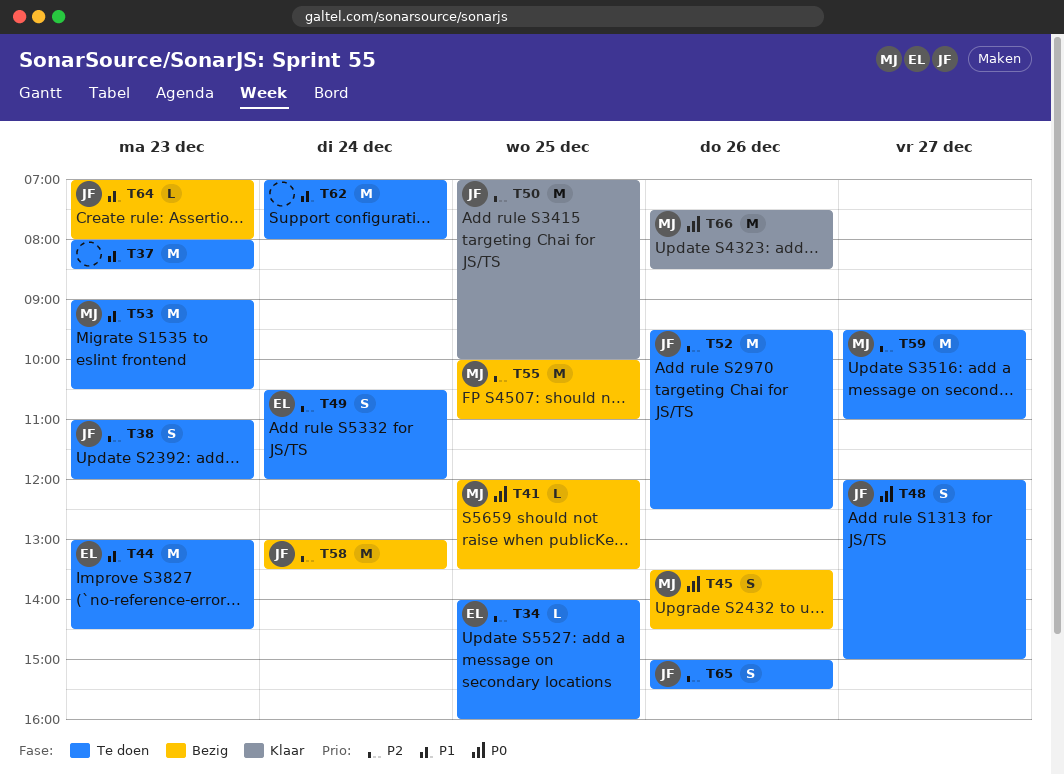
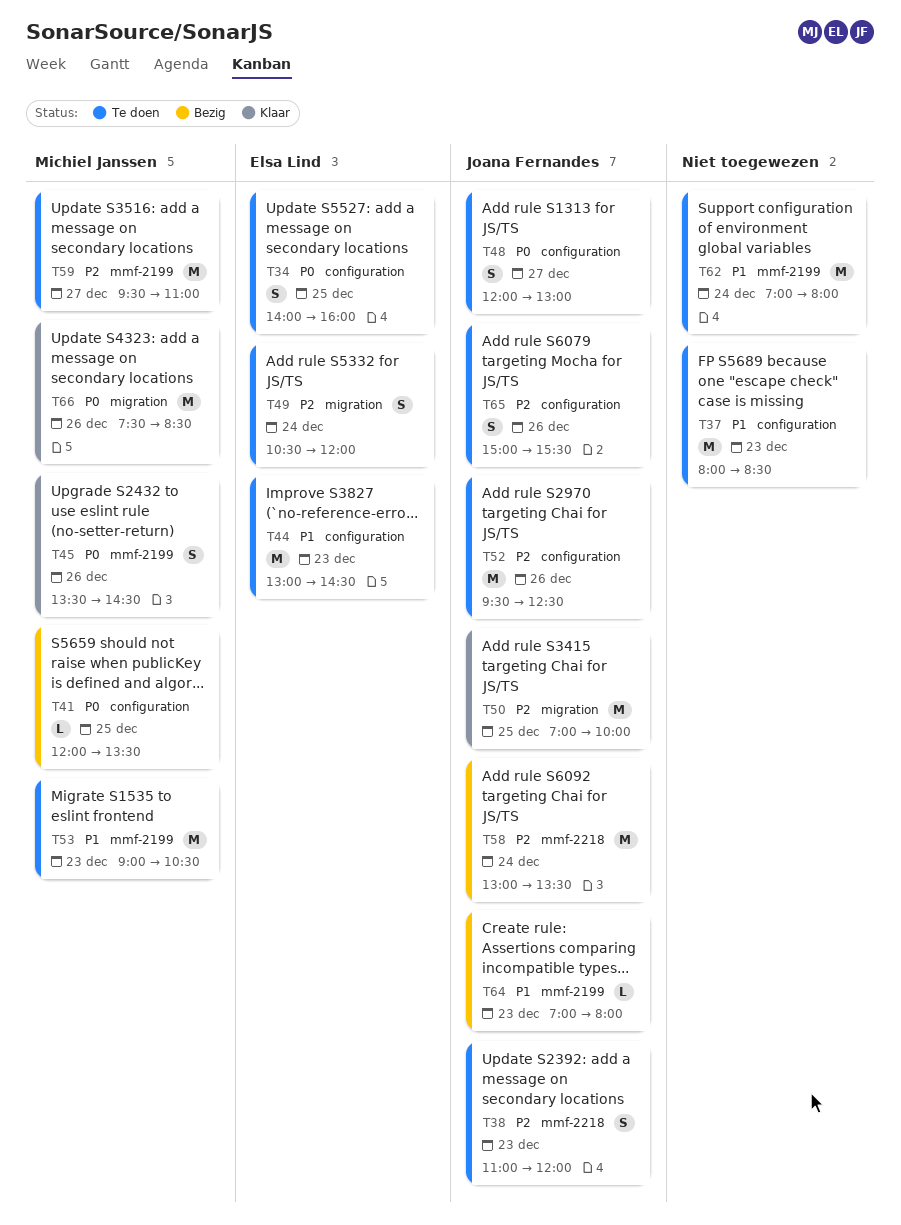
T34, priority: P2 -> P0
T34, estimate: L -> S
T45, status: Bezig -> Klaar
T48, ends: 15:00 -> 13:00
T55: present -> none

